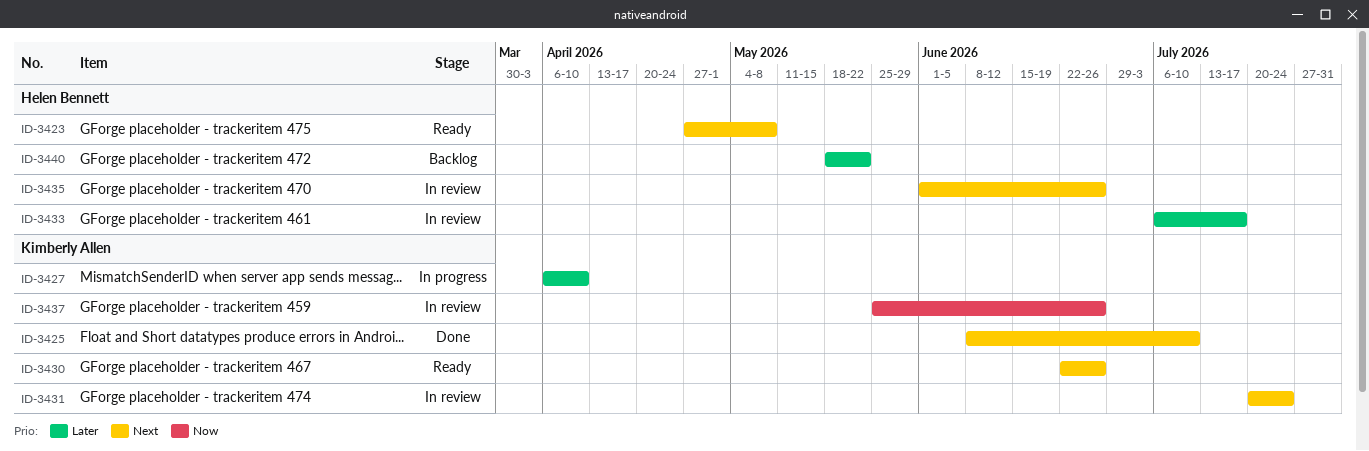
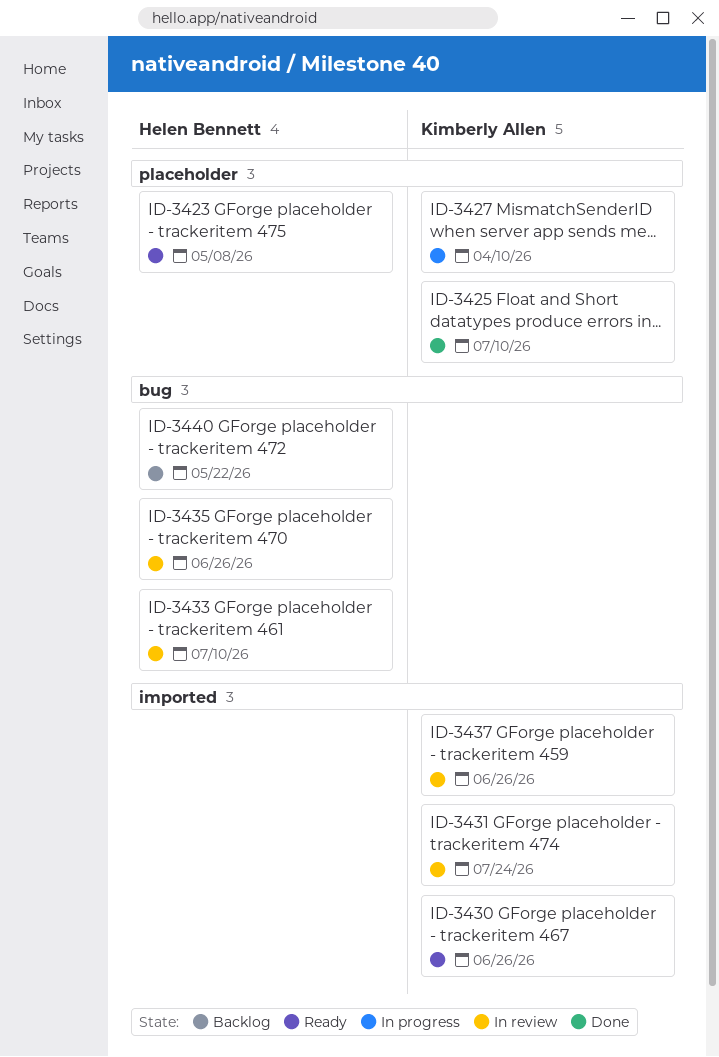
ID-3433, due: Jul 17 -> Jul 10

